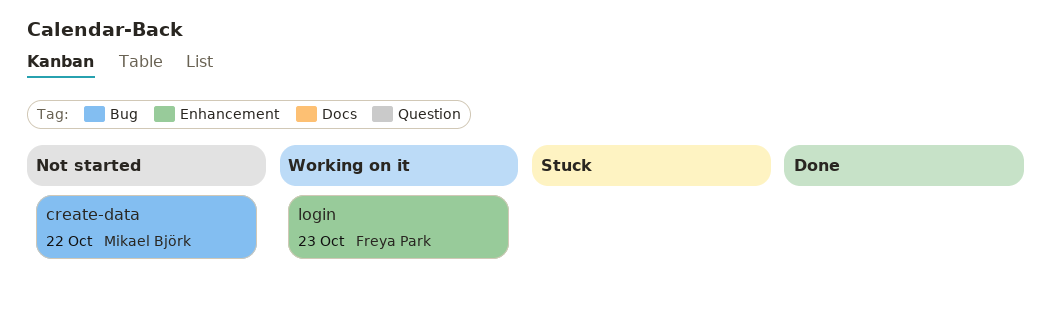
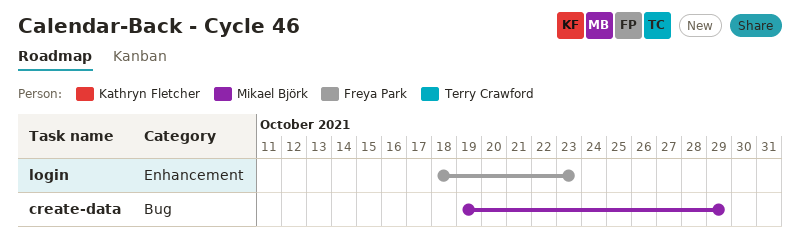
create-data, due: Oct 22 -> Oct 29

